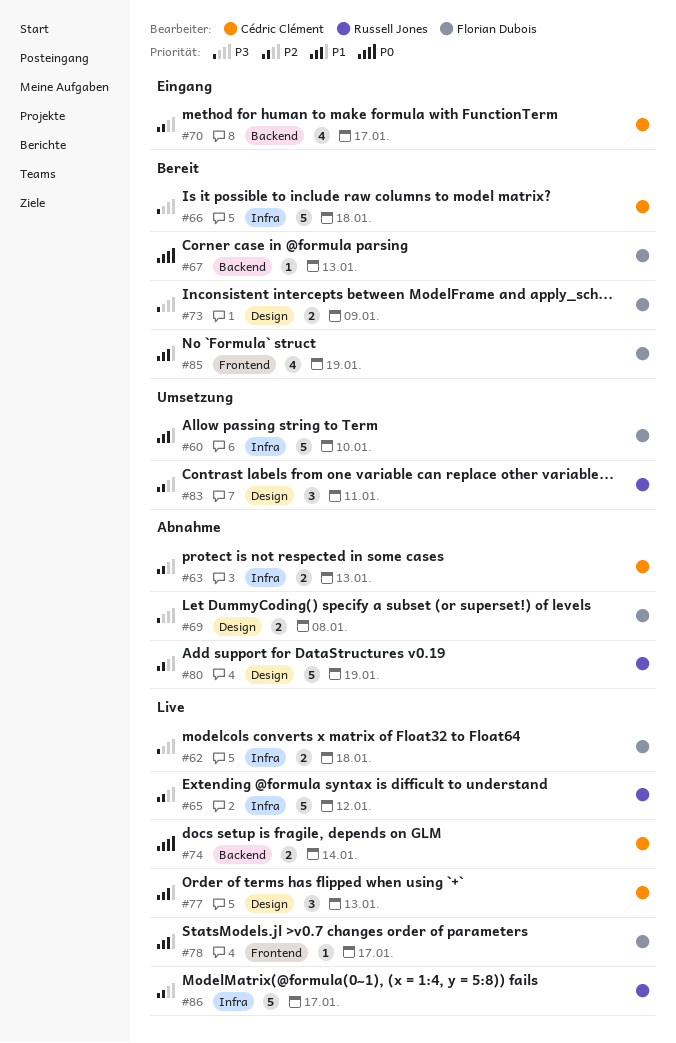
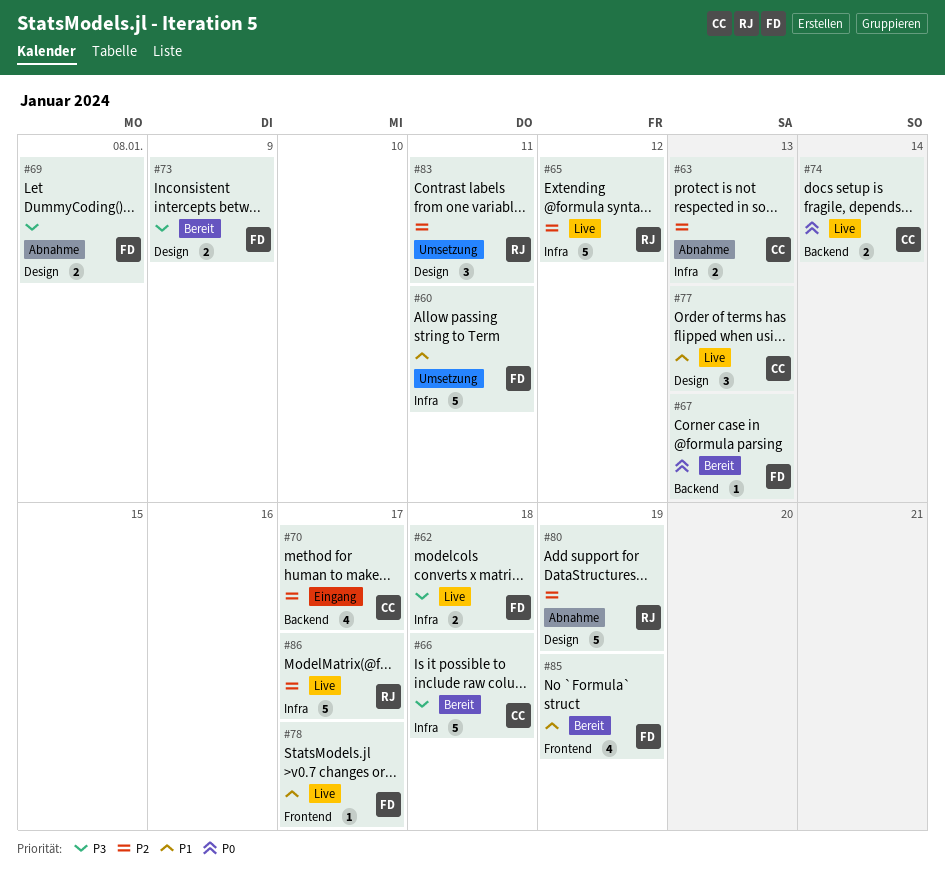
#60, due: Jan 10 -> Jan 11

